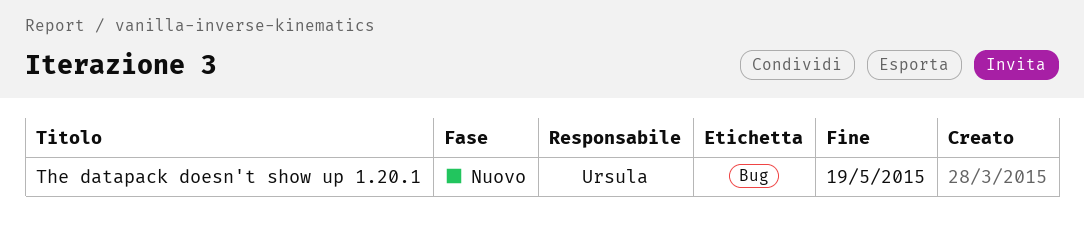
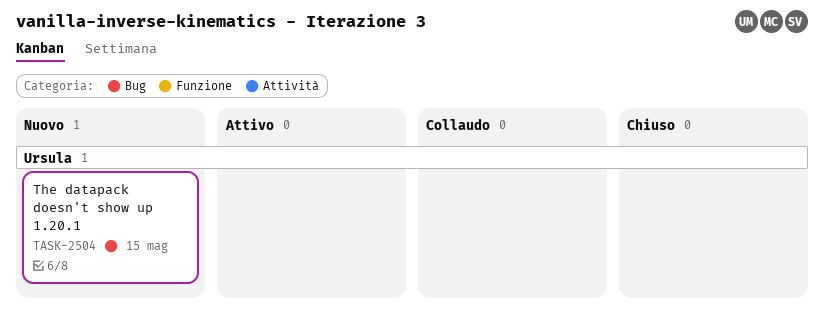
The datapack doesn't show up 1.20.1, due: May 19 -> May 15

